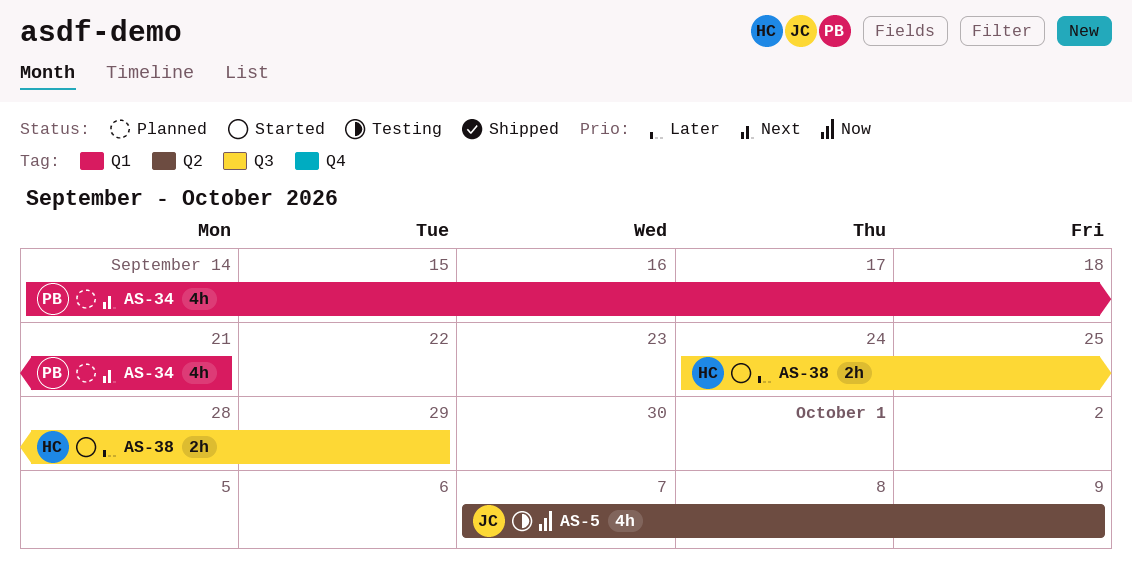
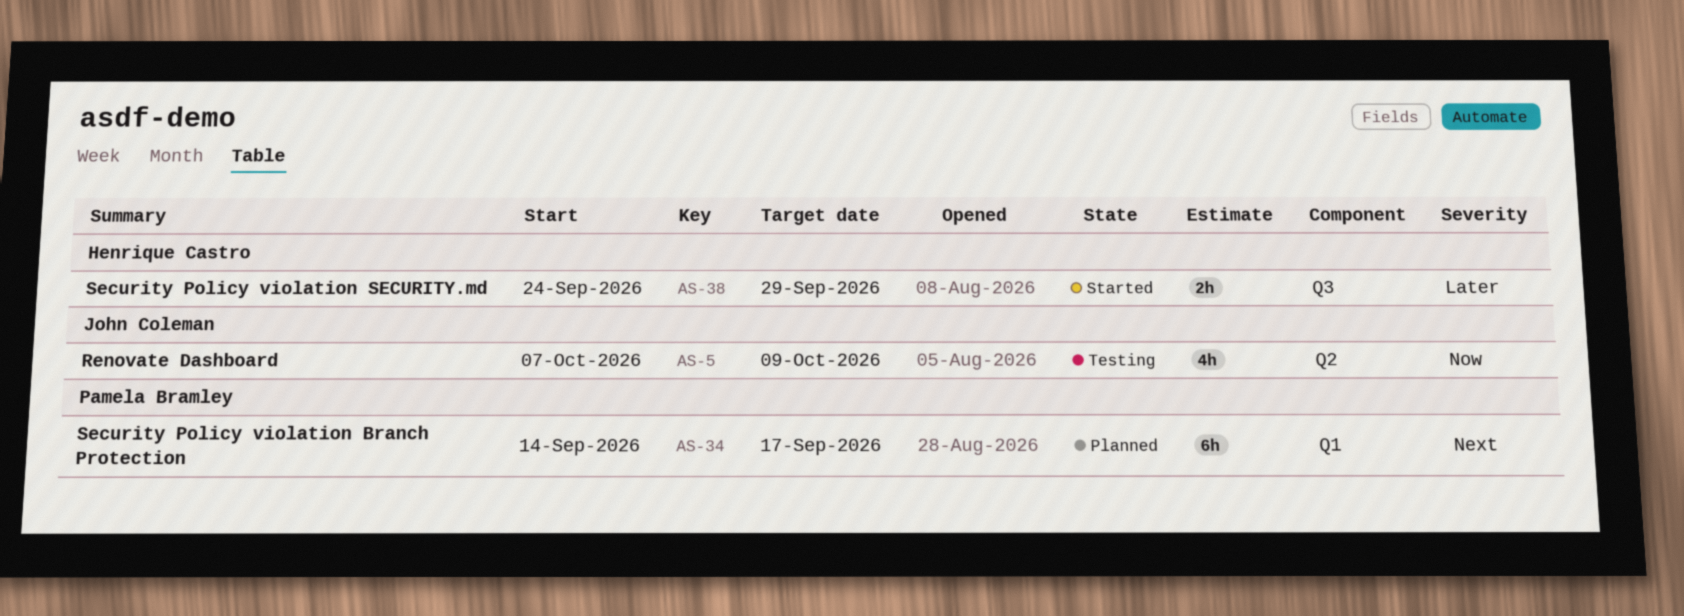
AS-34, estimate: 4h -> 6h
AS-34, due: Sep 21 -> Sep 17

